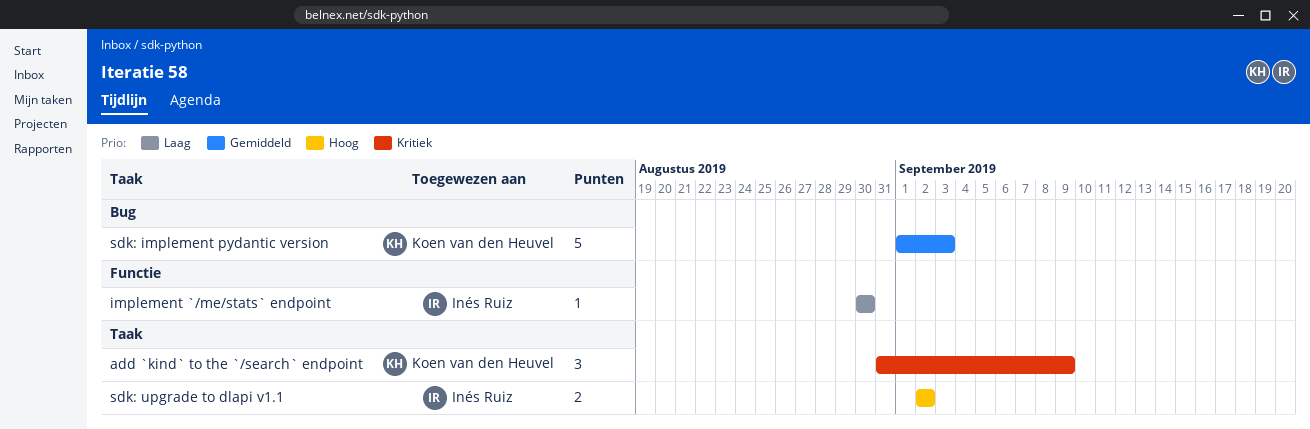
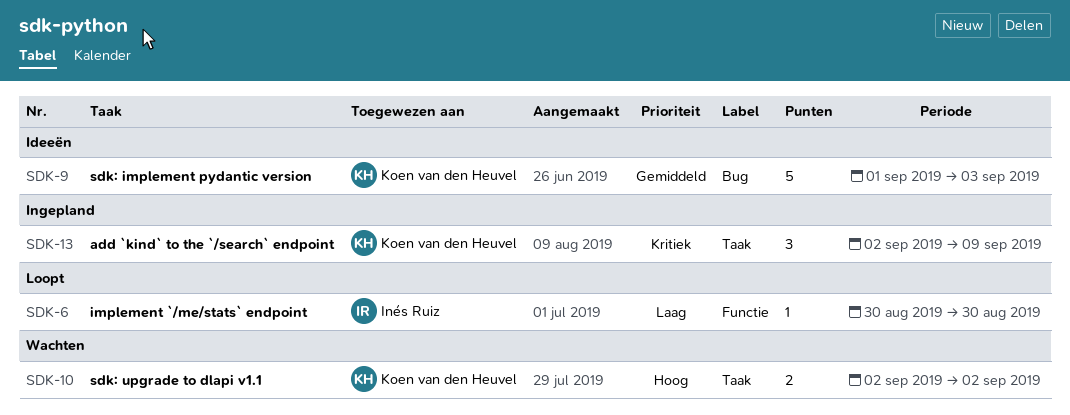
add `kind` to the `/search` endpoint, start: Aug 31 -> Sep 2
sdk: upgrade to dlapi v1.1, owner: Inés Ruiz -> Koen van den Heuvel

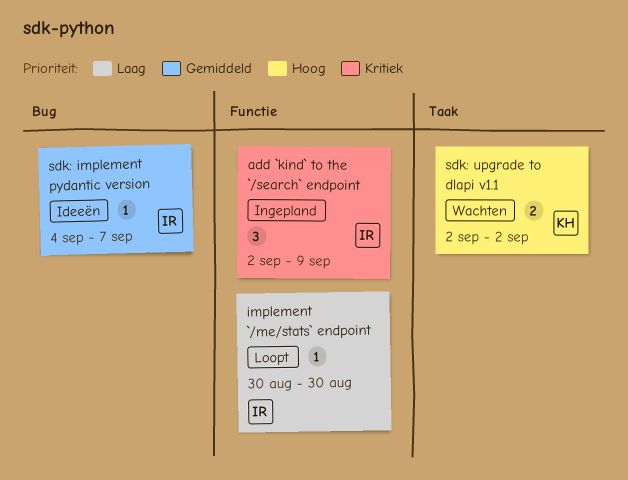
add `kind` to the `/search` endpoint, owner: Koen van den Heuvel -> Inés Ruiz
add `kind` to the `/search` endpoint, label: Taak -> Functie
sdk: implement pydantic version, owner: Koen van den Heuvel -> Inés Ruiz
sdk: implement pydantic version, estimate: 5 -> 1
sdk: implement pydantic version, start: Sep 1 -> Sep 4
sdk: implement pydantic version, due: Sep 3 -> Sep 7

